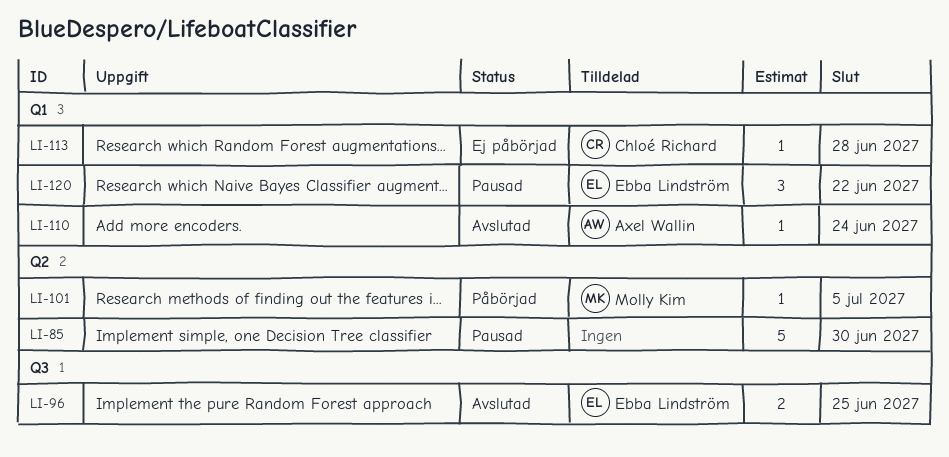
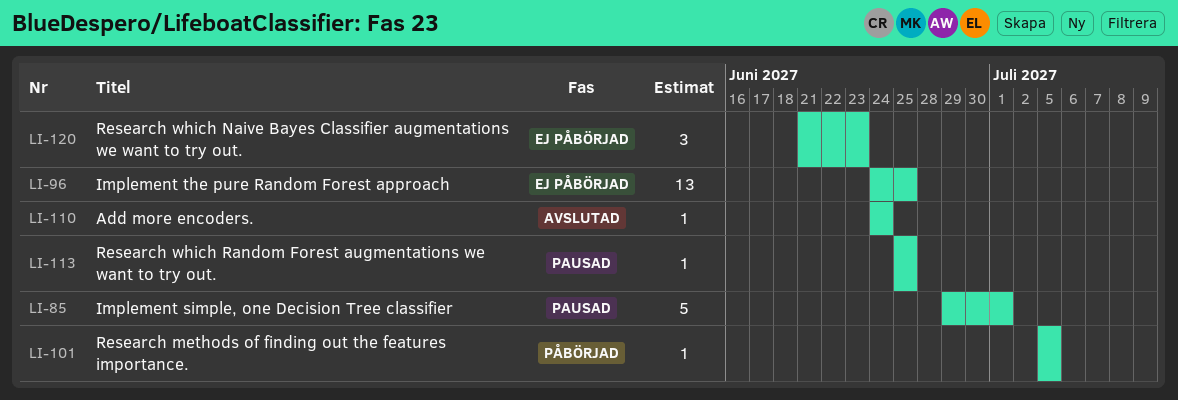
LI-85, due: Jun 30 -> Jul 1
LI-96, status: Avslutad -> Ej påbörjad
LI-96, estimate: 2 -> 13
LI-113, status: Ej påbörjad -> Pausad
LI-113, due: Jun 28 -> Jun 25
LI-120, status: Pausad -> Ej påbörjad
LI-120, due: Jun 22 -> Jun 23

